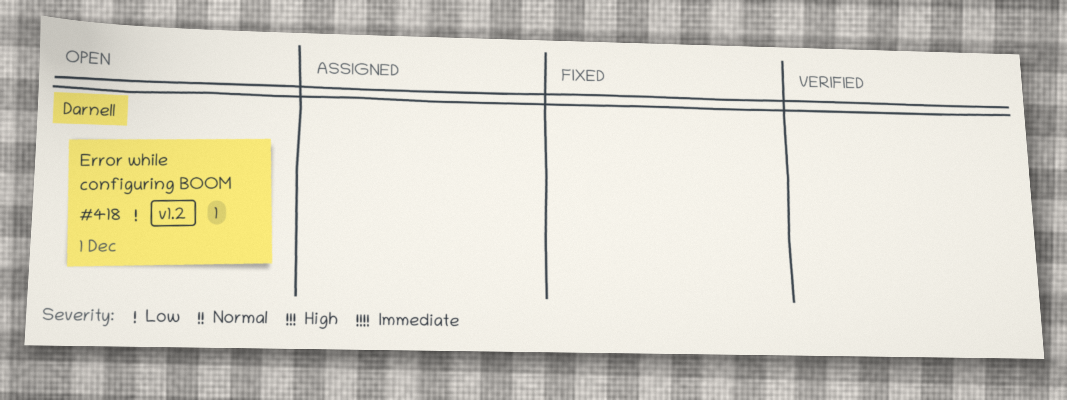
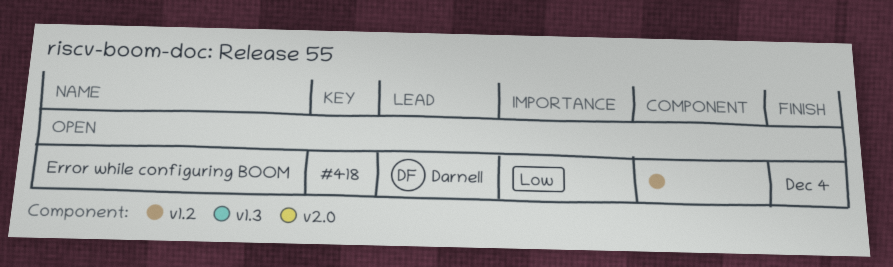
#418, due: Dec 1 -> Dec 4

